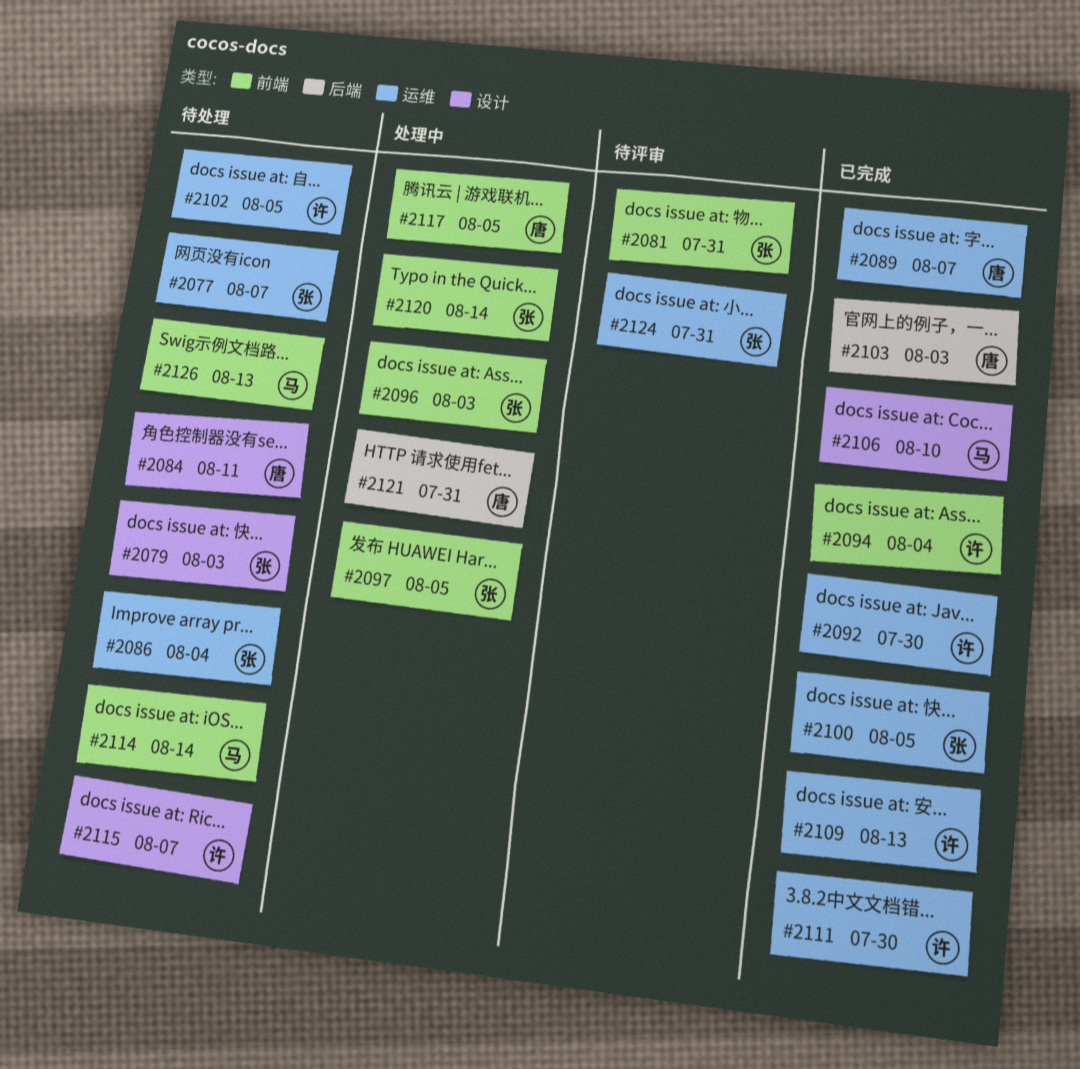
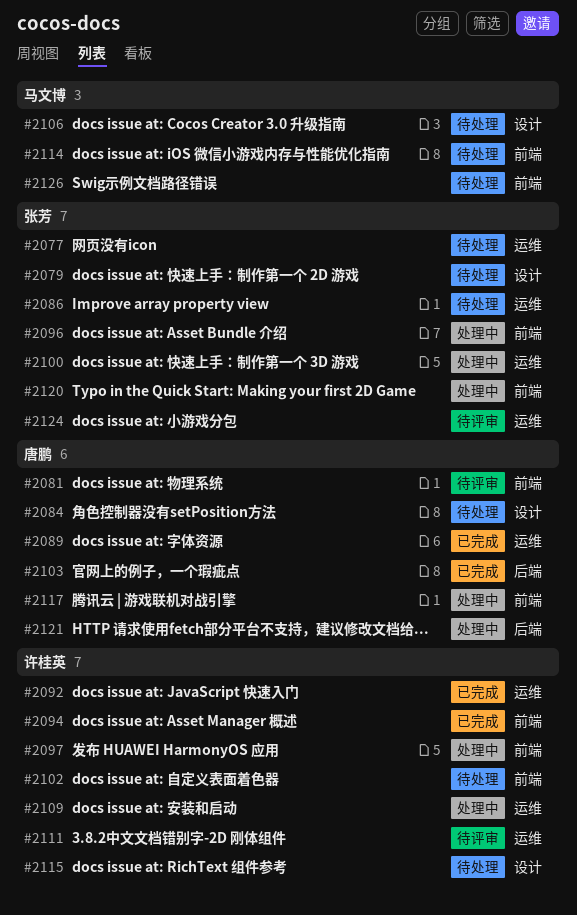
#2081, owner: 张芳 -> 唐鹏
#2097, owner: 张芳 -> 许桂英
#2100, status: 已完成 -> 处理中
#2102, label: 运维 -> 前端
#2106, status: 已完成 -> 待处理
#2109, status: 已完成 -> 处理中
#2111, status: 已完成 -> 待评审

